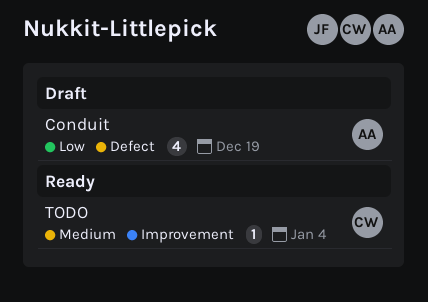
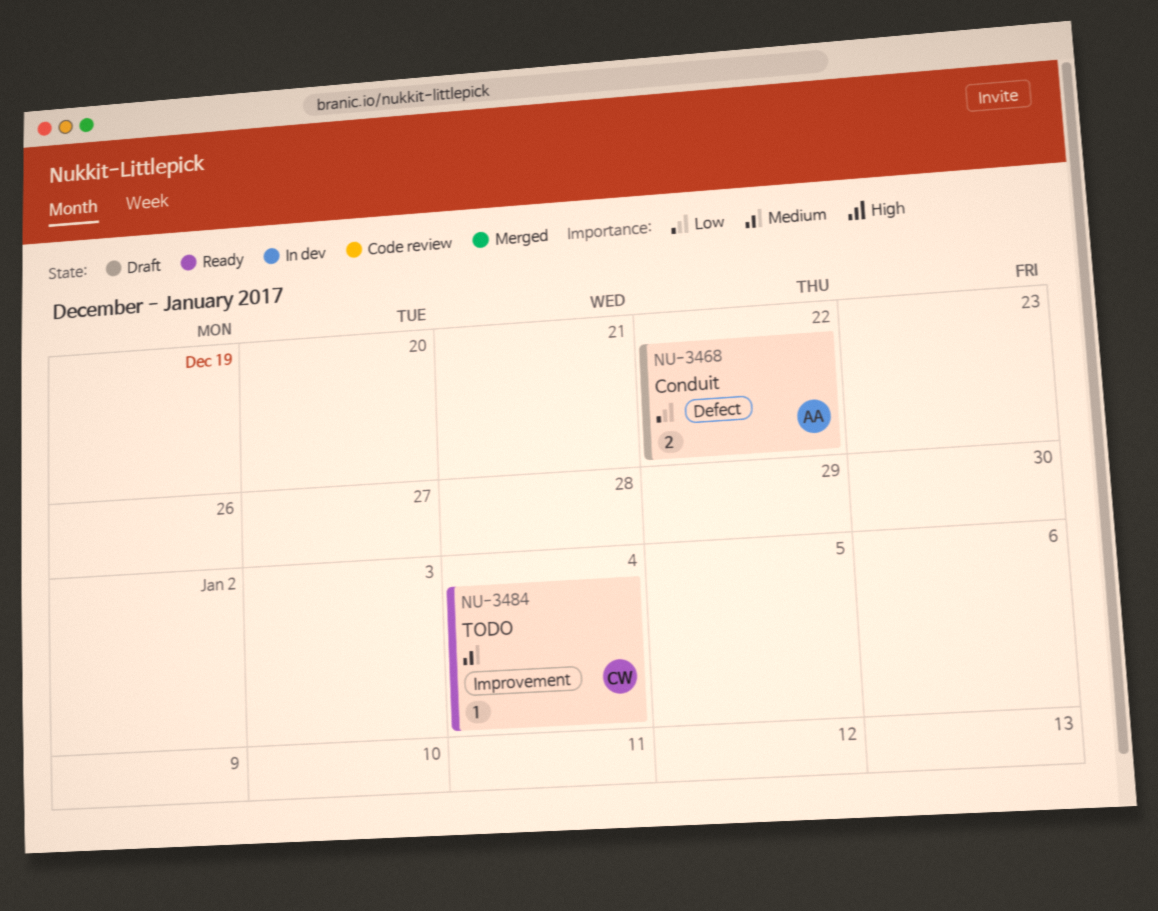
Conduit, estimate: 4 -> 2
Conduit, due: Dec 19 -> Dec 22

